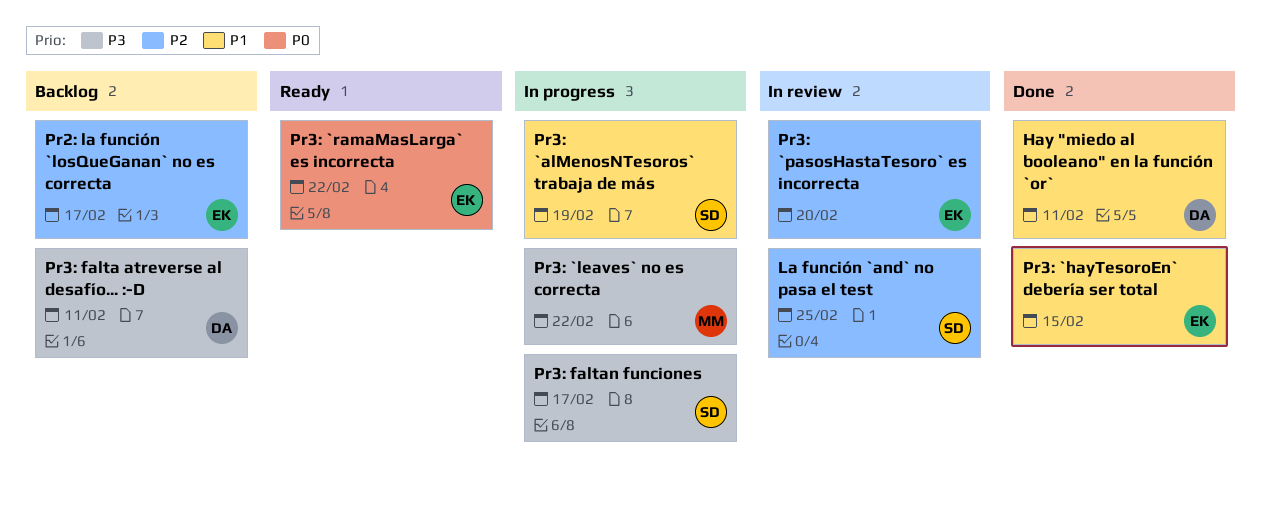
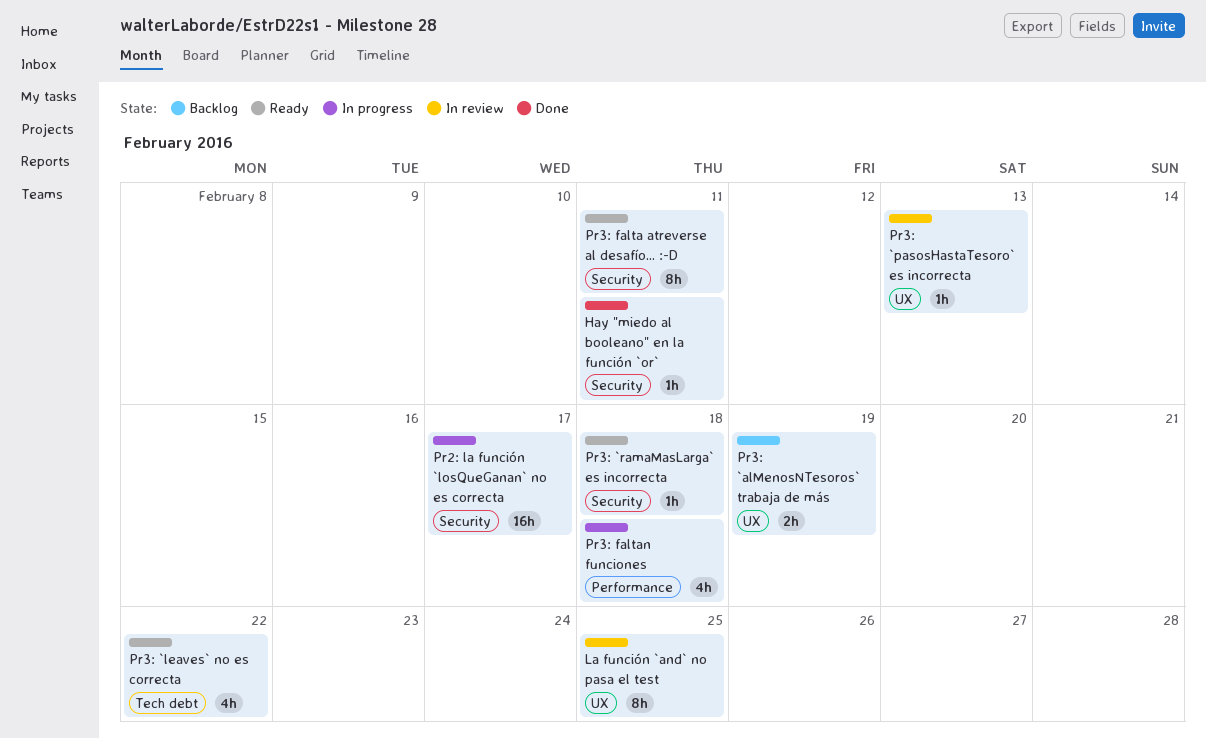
Pr2: la función `losQueGanan` no es correcta, status: Backlog -> In progress
Pr3: `alMenosNTesoros` trabaja de más, status: In progress -> Backlog
Pr3: `hayTesoroEn` debería ser total: present -> none
Pr3: `leaves` no es correcta, status: In progress -> Ready
Pr3: `pasosHastaTesoro` es incorrecta, due: Feb 20 -> Feb 13
Pr3: `ramaMasLarga` es incorrecta, due: Feb 22 -> Feb 18
Pr3: falta atreverse al desafío... :-D, status: Backlog -> Ready
Pr3: faltan funciones, due: Feb 17 -> Feb 18

